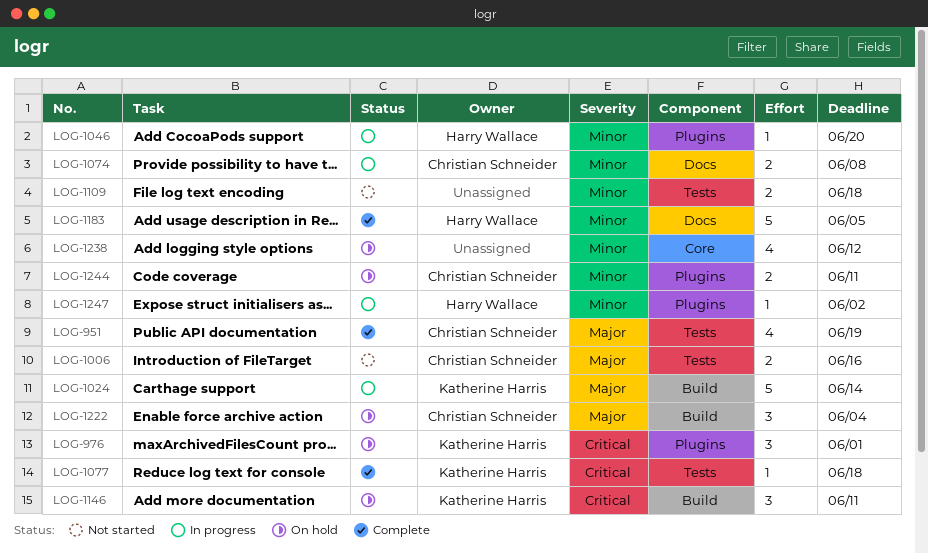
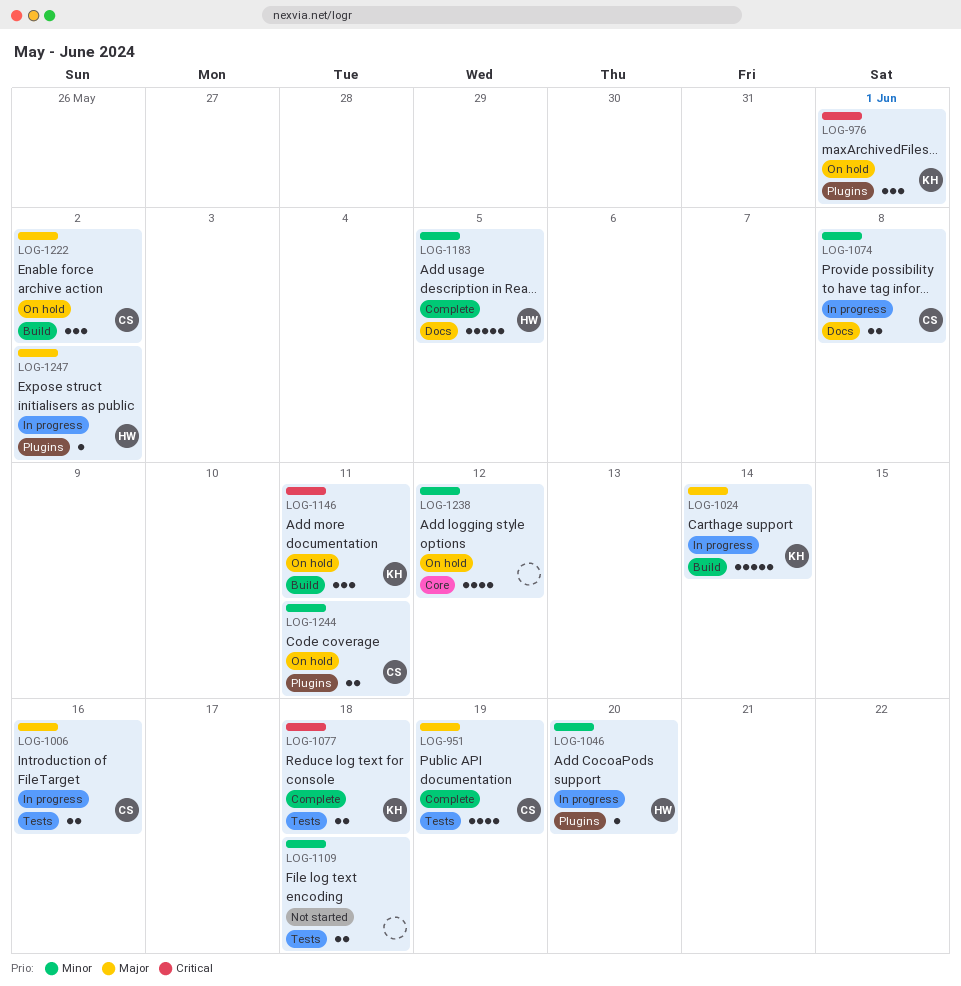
LOG-1006, status: Not started -> In progress
LOG-1077, estimate: 1 -> 2
LOG-1222, due: Jun 4 -> Jun 2
LOG-1247, priority: Minor -> Major

